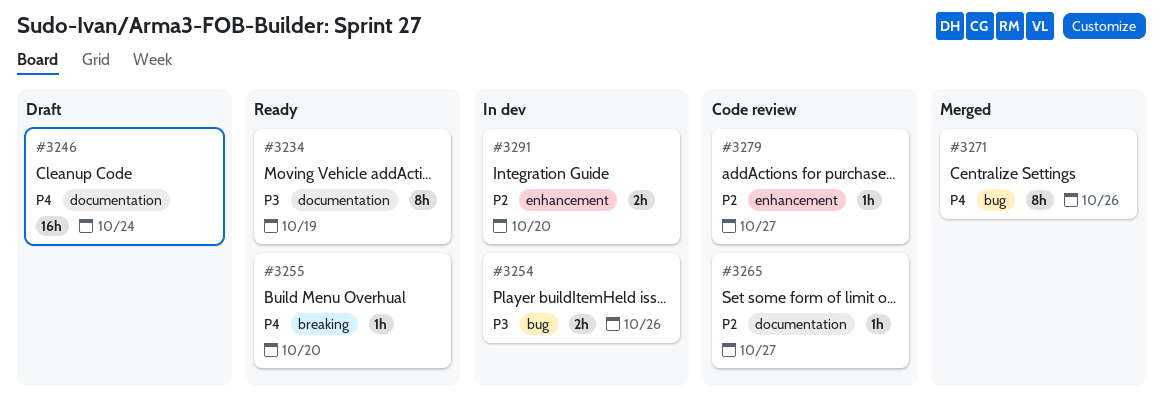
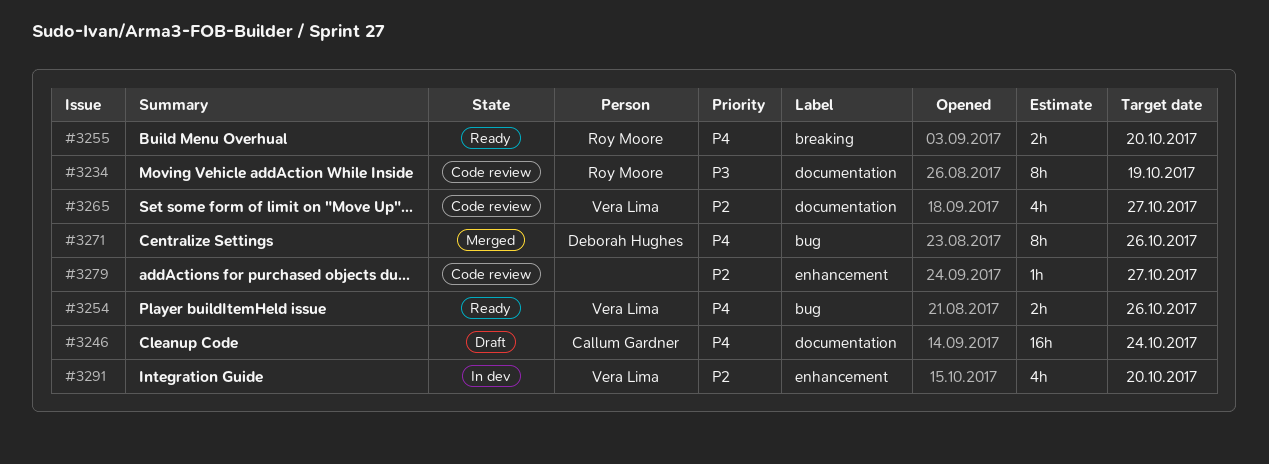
#3234, status: Ready -> Code review
#3254, status: In dev -> Ready
#3254, priority: P3 -> P4
#3255, estimate: 1h -> 2h
#3265, estimate: 1h -> 4h
#3291, estimate: 2h -> 4h

